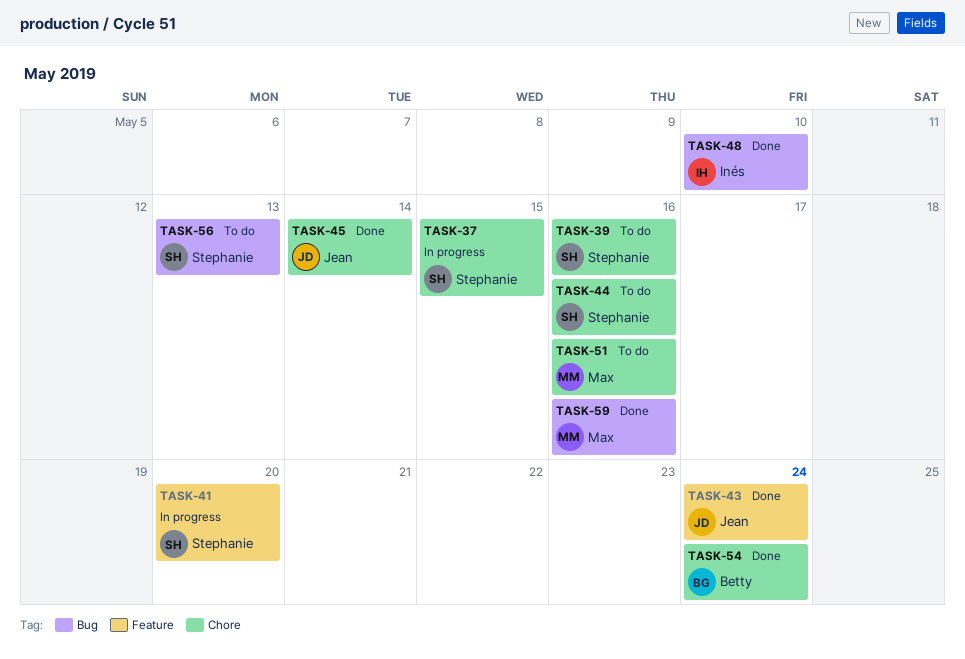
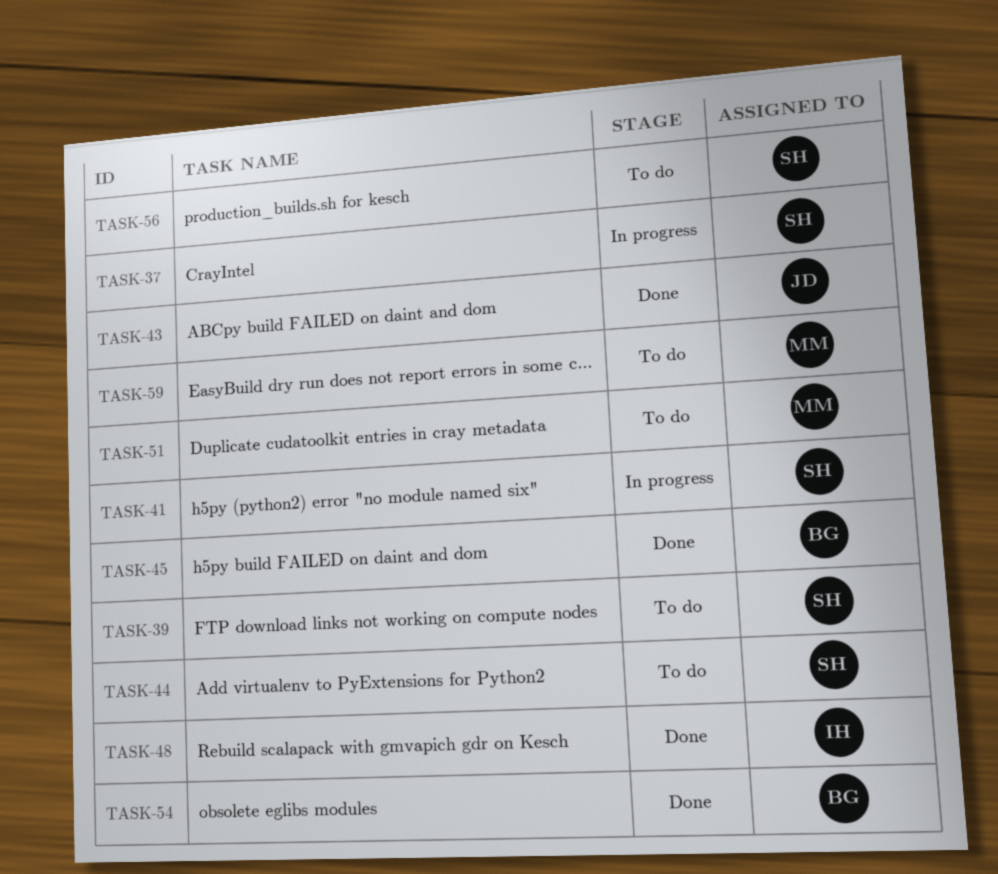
TASK-45, owner: Jean -> Betty
TASK-59, status: Done -> To do

